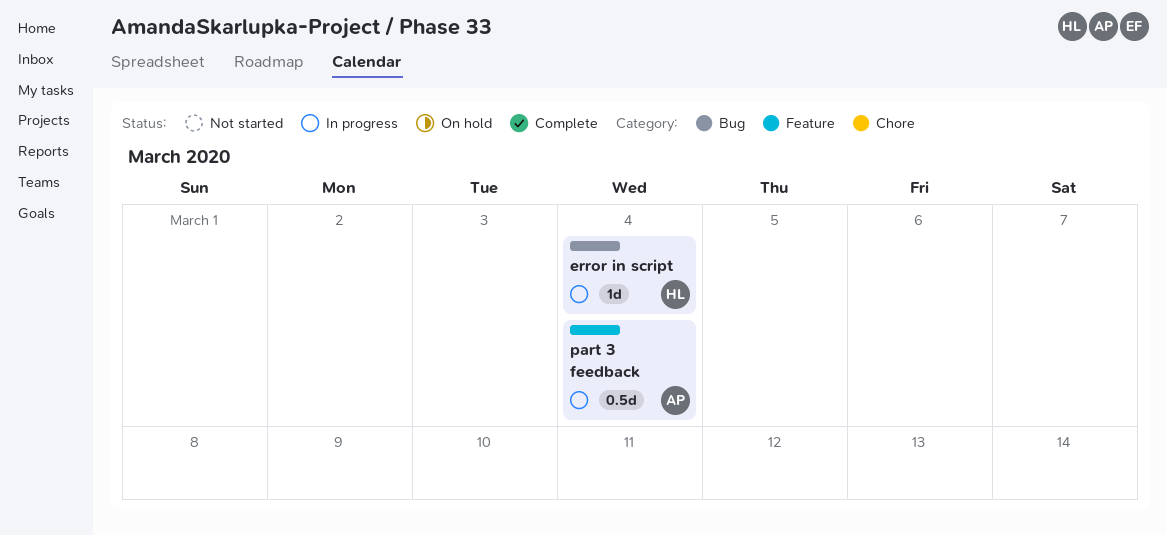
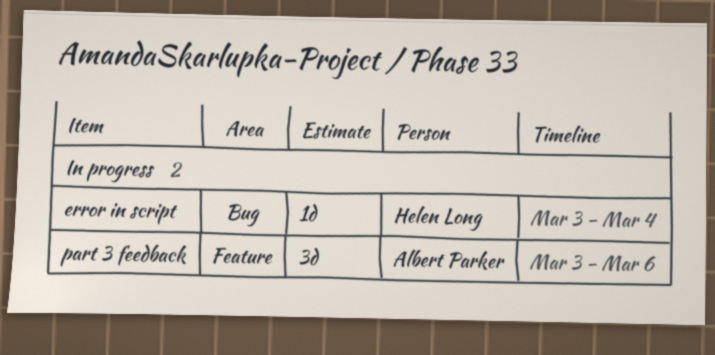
part 3 feedback, estimate: 0.5d -> 3d
part 3 feedback, due: Mar 4 -> Mar 6

